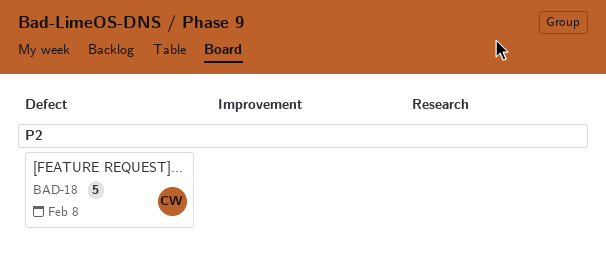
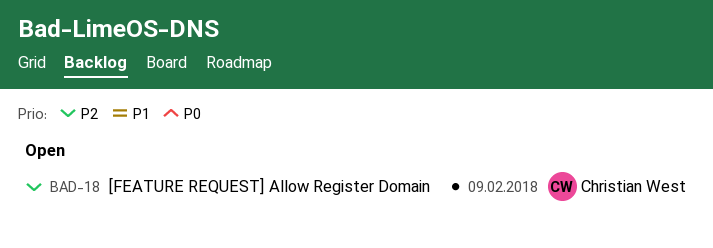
BAD-18, estimate: 5 -> 1
BAD-18, due: Feb 8 -> Feb 9

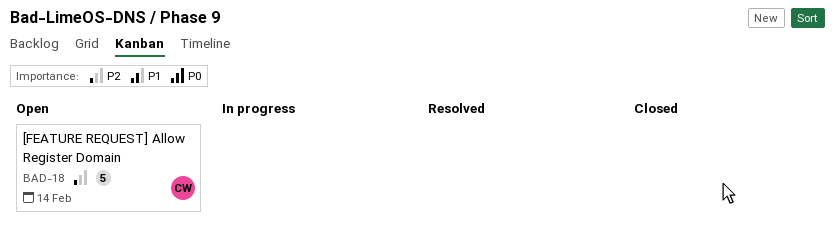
BAD-18, estimate: 1 -> 5
BAD-18, due: Feb 9 -> Feb 14

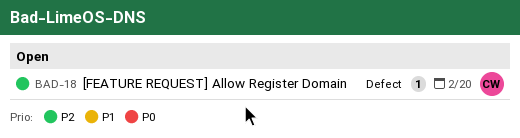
BAD-18, estimate: 5 -> 1
BAD-18, due: Feb 14 -> Feb 20

